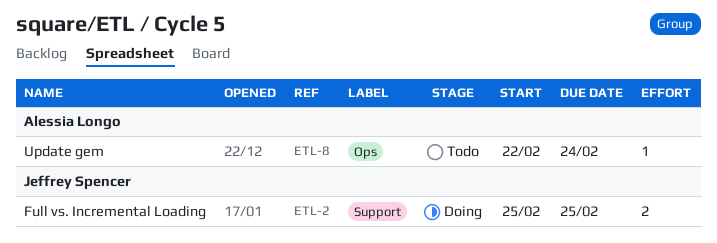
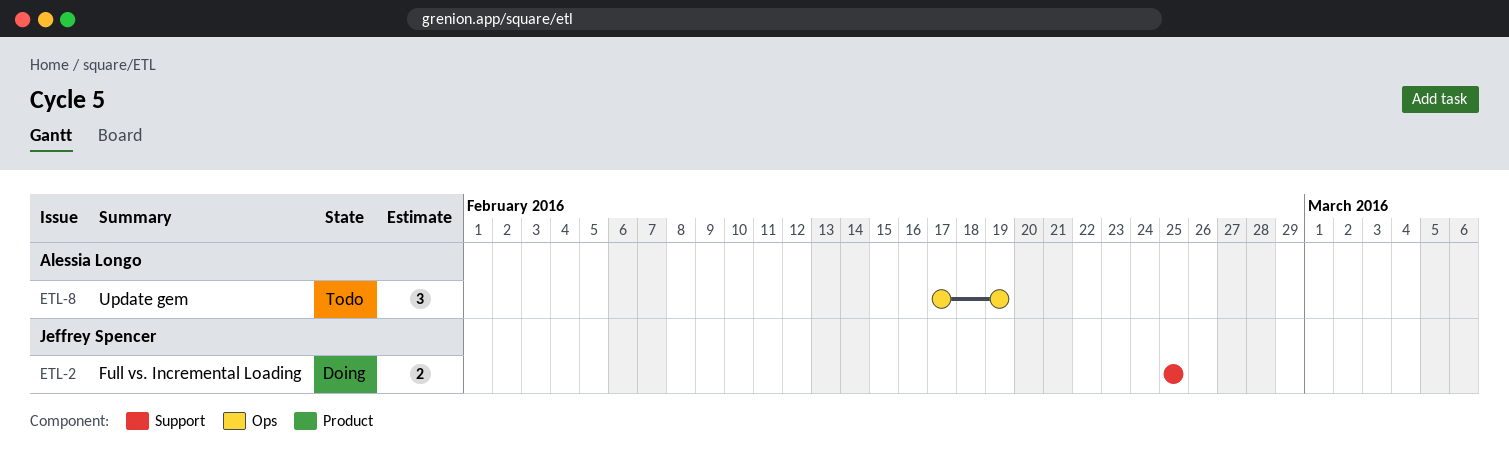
ETL-8, estimate: 1 -> 3
ETL-8, start: Feb 22 -> Feb 17
ETL-8, due: Feb 24 -> Feb 19

